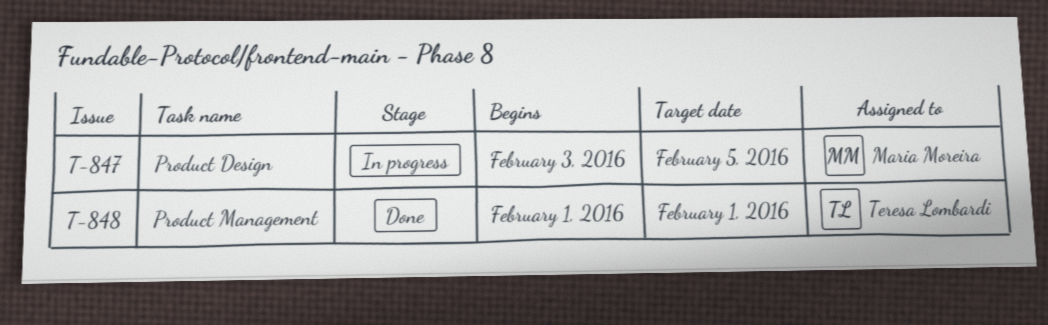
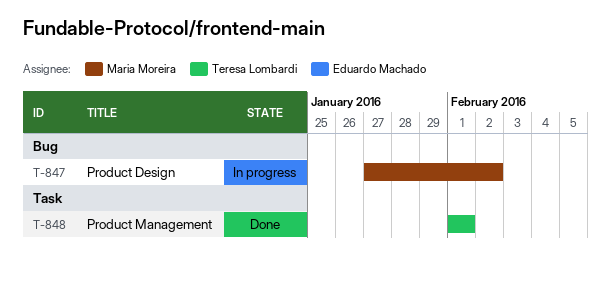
T-847, start: Feb 3 -> Jan 27
T-847, due: Feb 5 -> Feb 2

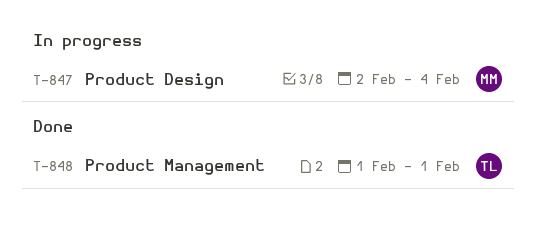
T-847, start: Jan 27 -> Feb 2
T-847, due: Feb 2 -> Feb 4

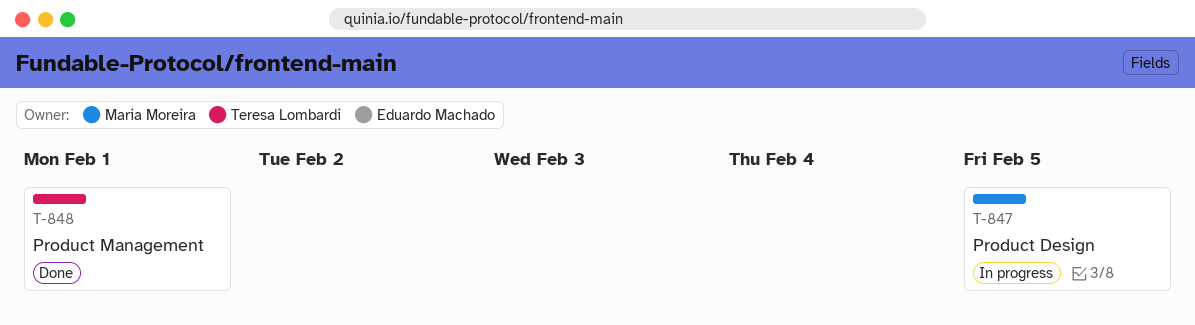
T-847, due: Feb 4 -> Feb 5

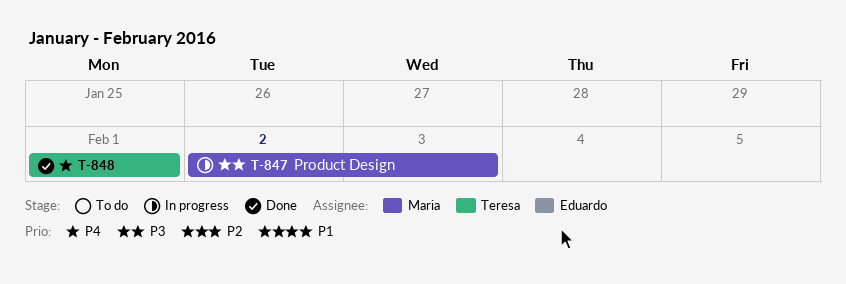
T-847, due: Feb 5 -> Feb 3

